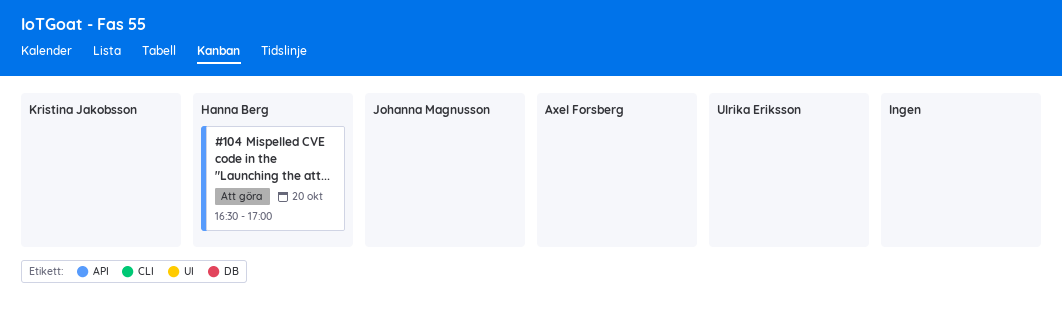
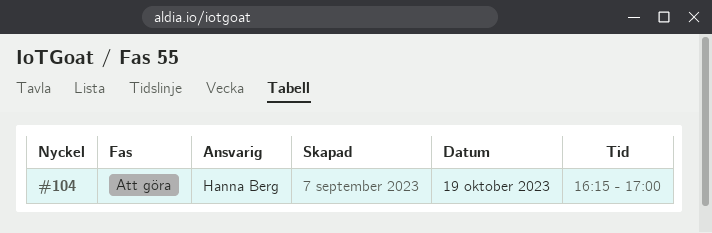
#104, day: Oct 20 -> Oct 19
#104, begins: 16:30 -> 16:15

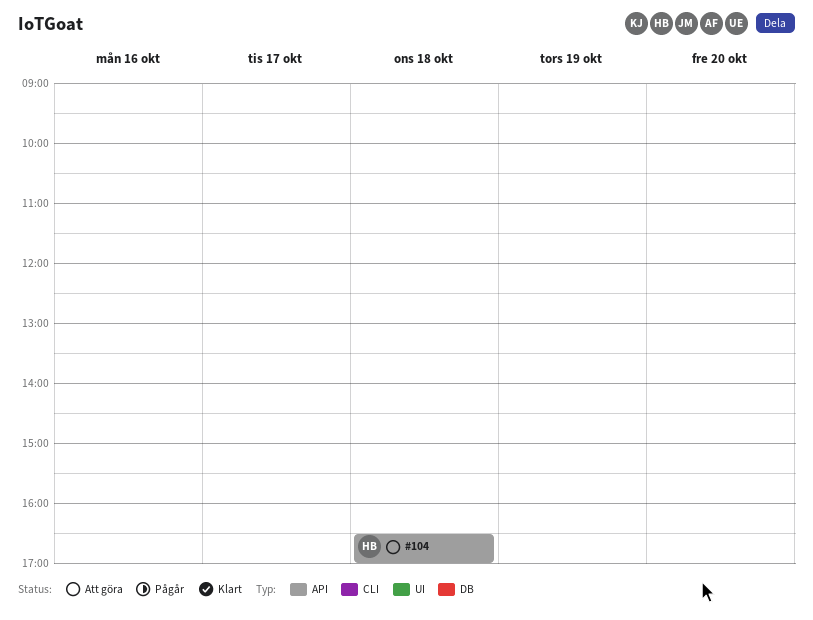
#104, day: Oct 19 -> Oct 18
#104, begins: 16:15 -> 16:30

